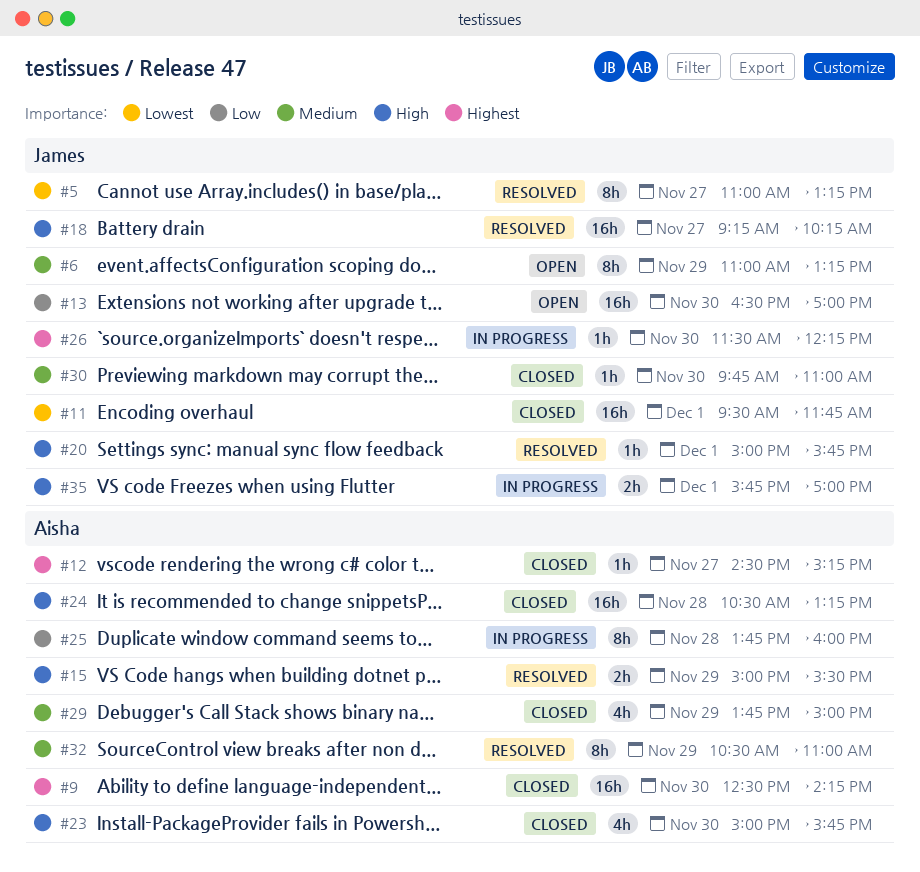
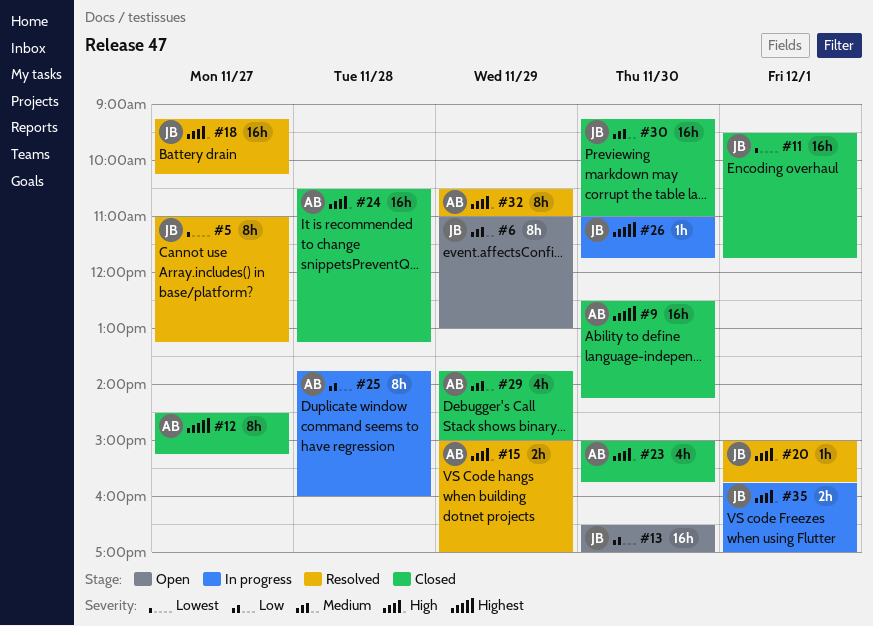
#6, ends: 13:15 -> 13:00
#12, estimate: 1h -> 8h
#15, ends: 15:30 -> 17:00
#26, begins: 11:30 -> 11:00
#26, ends: 12:15 -> 11:45
#30, estimate: 1h -> 16h
#30, begins: 09:45 -> 09:15
#32, priority: Medium -> High

